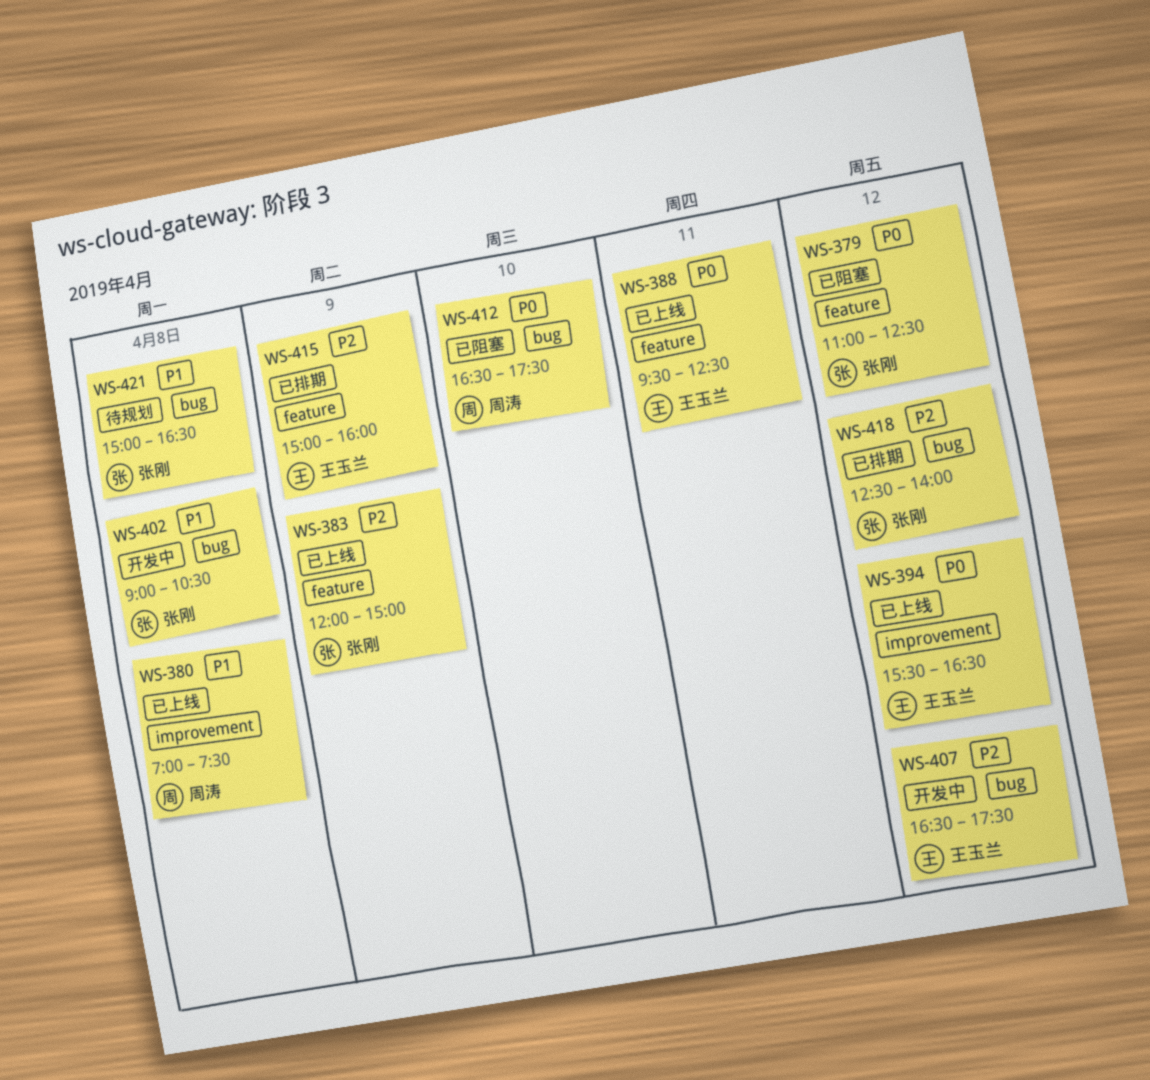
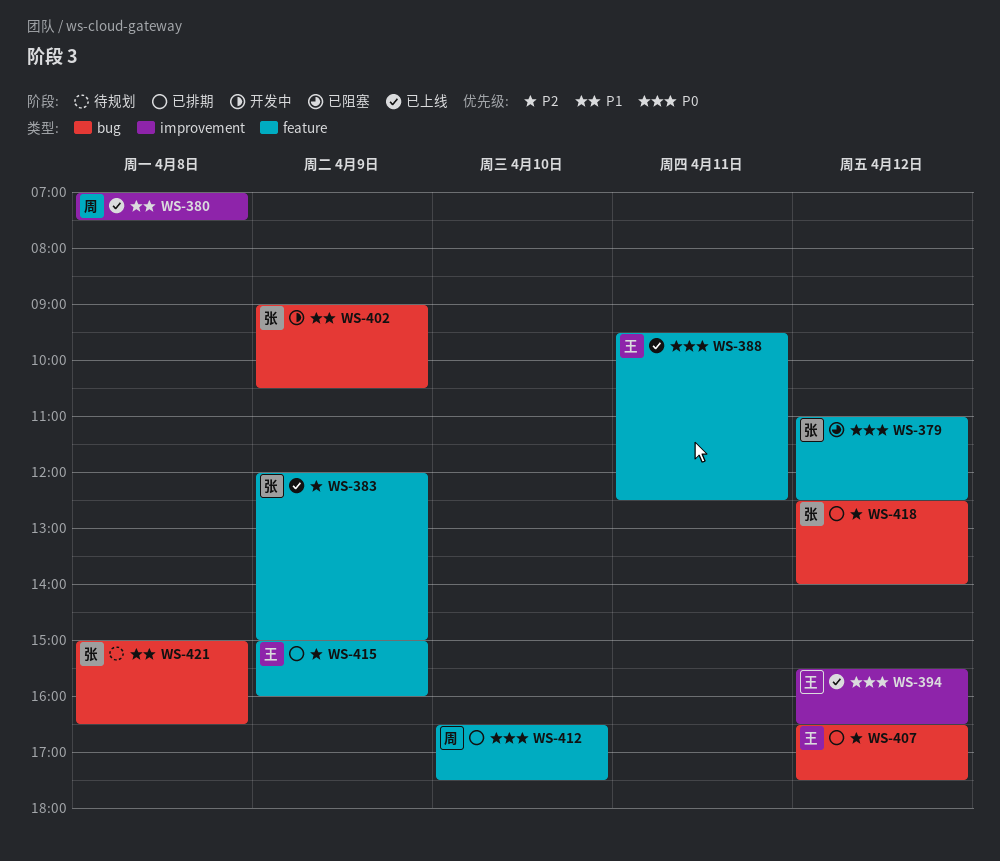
WS-402, day: Apr 8 -> Apr 9
WS-407, status: 开发中 -> 已排期
WS-412, status: 已阻塞 -> 已排期
WS-412, label: bug -> feature

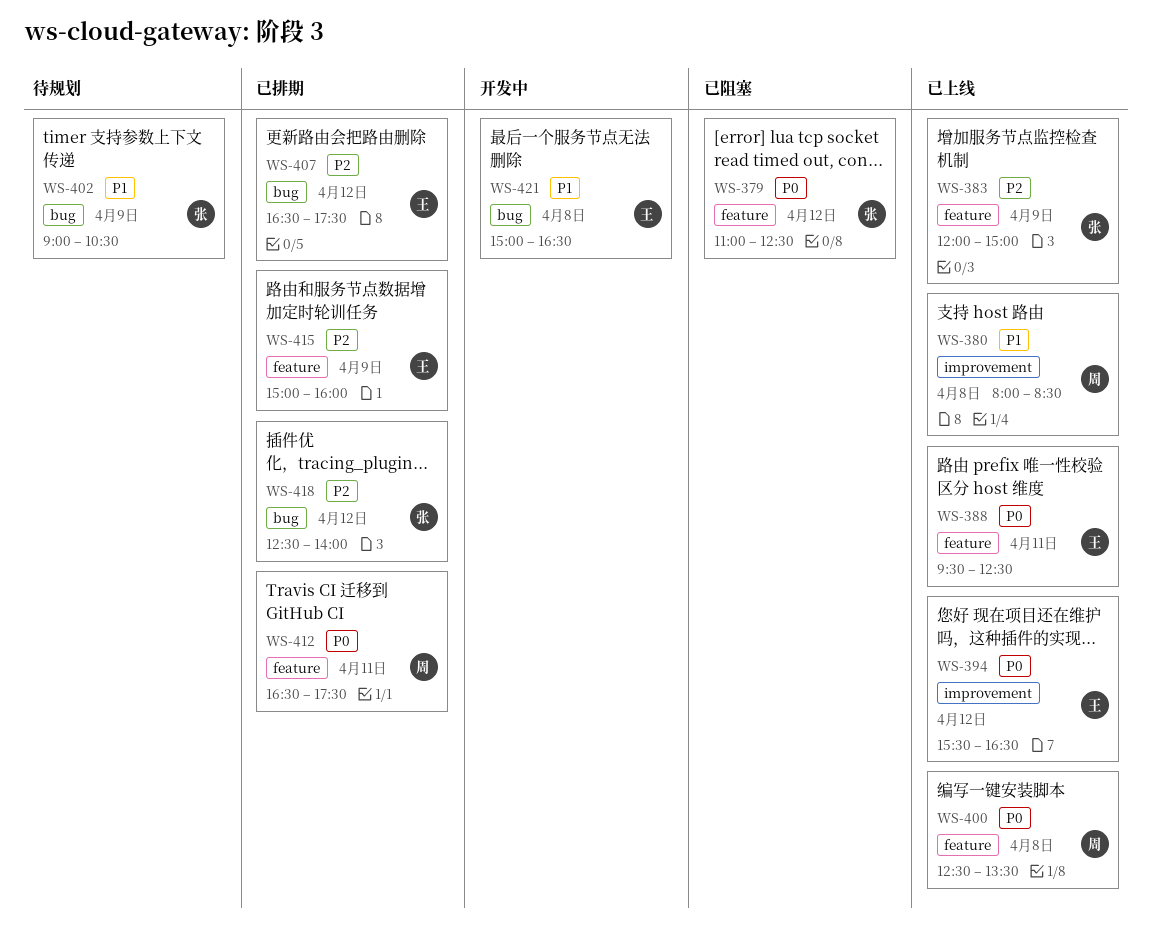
WS-380, begins: 07:00 -> 08:00
WS-380, ends: 07:30 -> 08:30
WS-400: none -> present
WS-402, status: 开发中 -> 待规划
WS-412, day: Apr 10 -> Apr 11
WS-421, status: 待规划 -> 开发中
WS-421, owner: 张 -> 王

